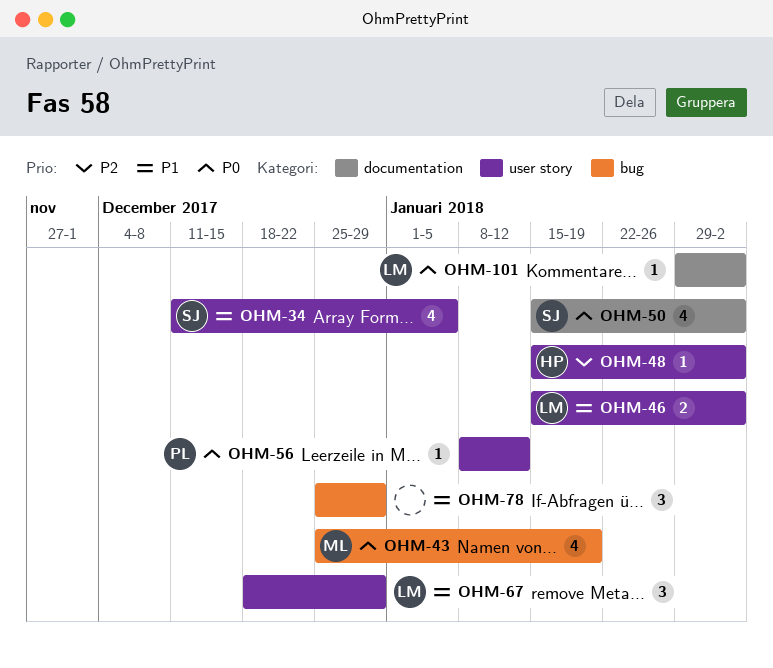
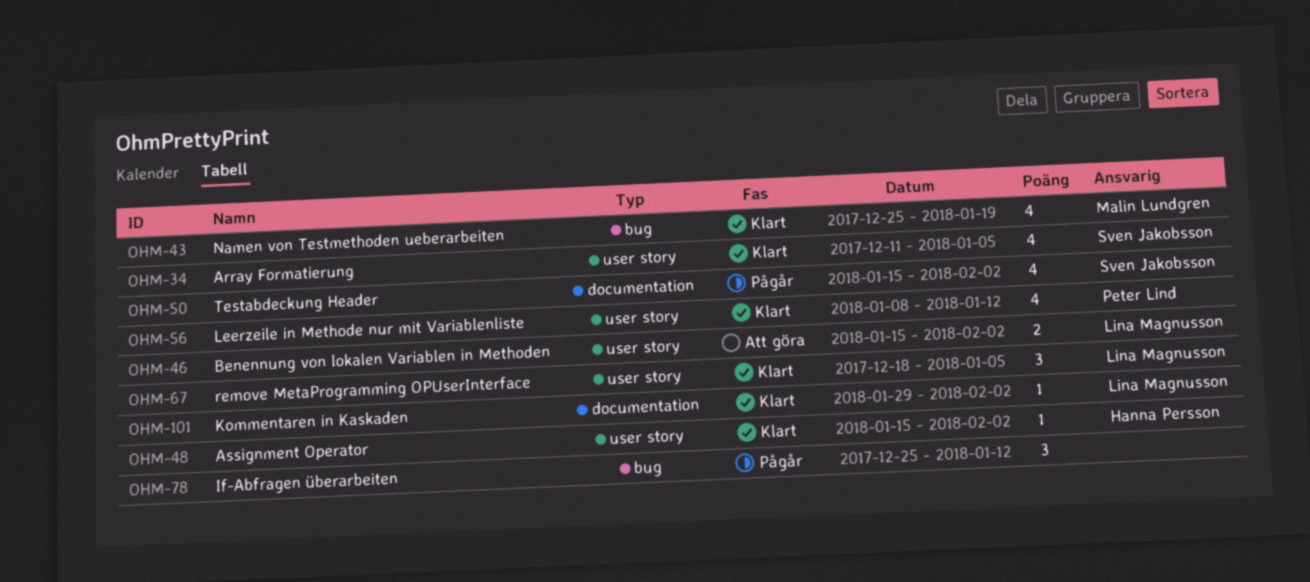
OHM-56, estimate: 1 -> 4
OHM-67, due: Dec 29 -> Jan 5
OHM-78, due: Dec 29 -> Jan 12

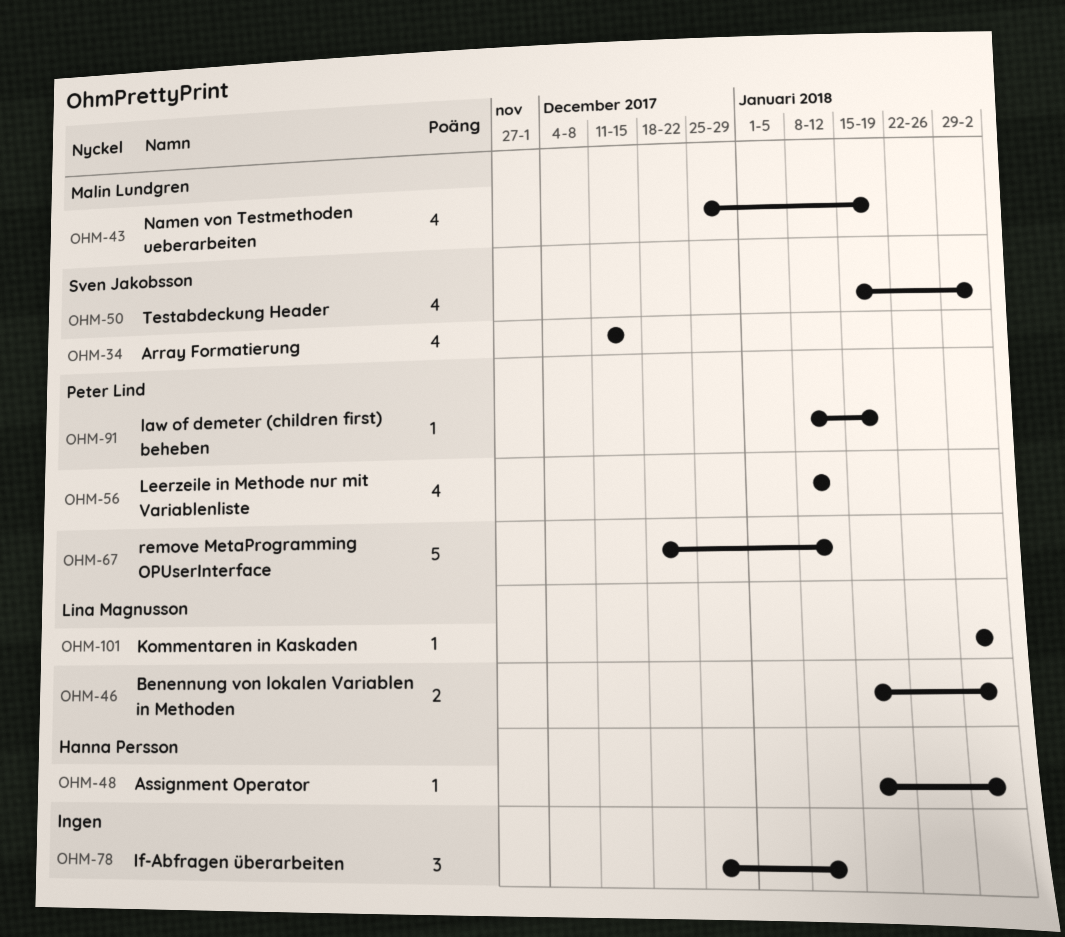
OHM-34, due: Jan 5 -> Dec 15
OHM-67, owner: Lina Magnusson -> Peter Lind
OHM-67, estimate: 3 -> 5
OHM-67, due: Jan 5 -> Jan 12
OHM-91: none -> present

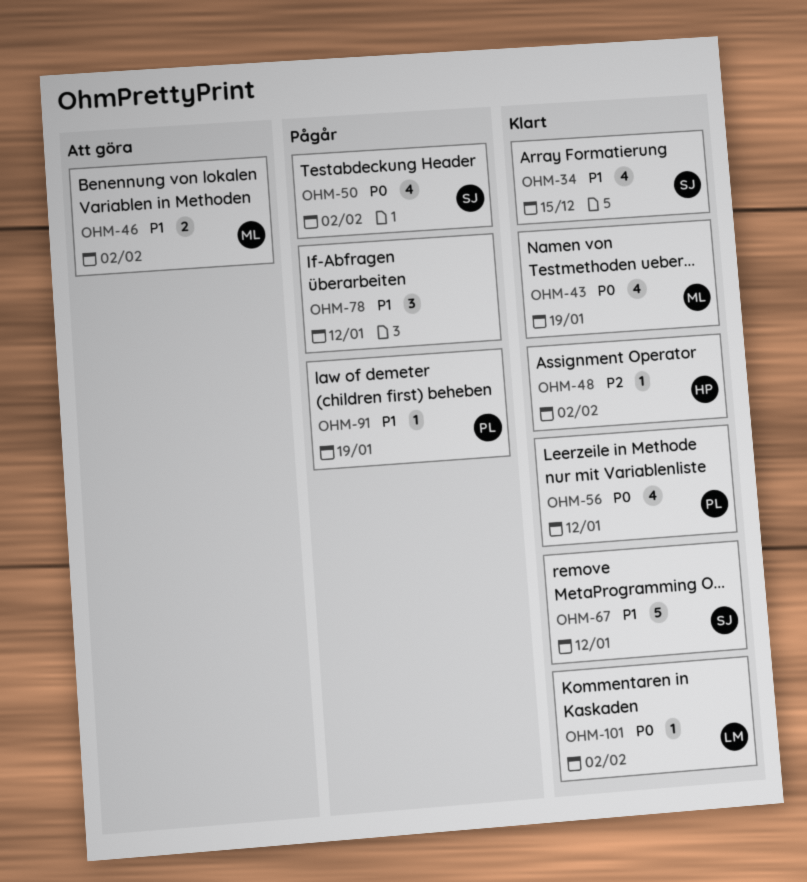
OHM-46, owner: Lina Magnusson -> Malin Lundgren
OHM-67, owner: Peter Lind -> Sven Jakobsson

